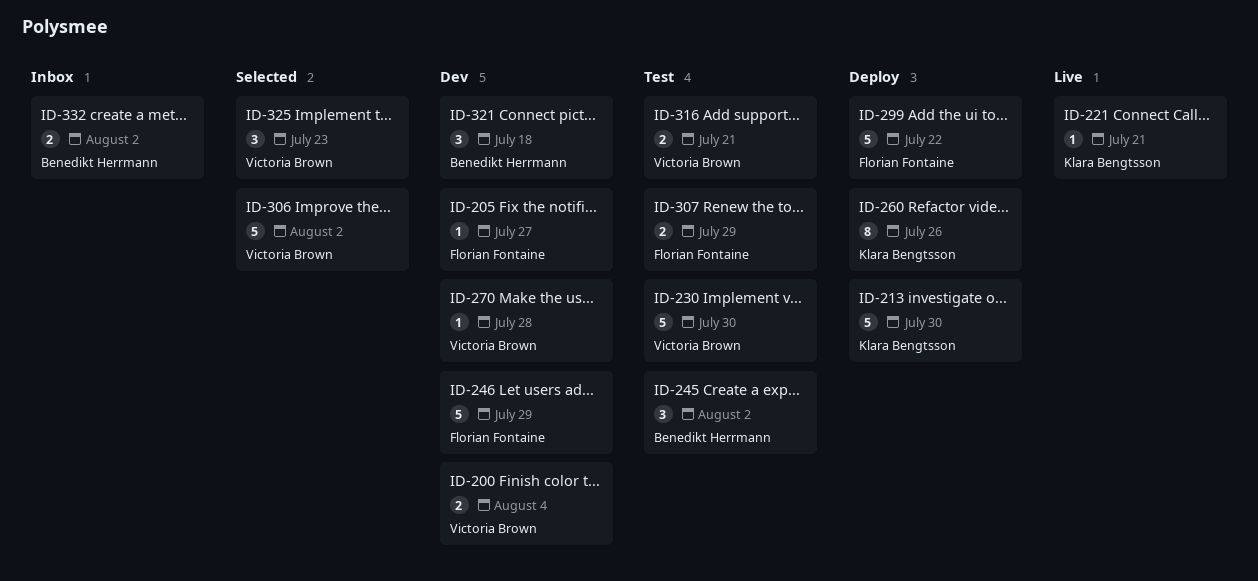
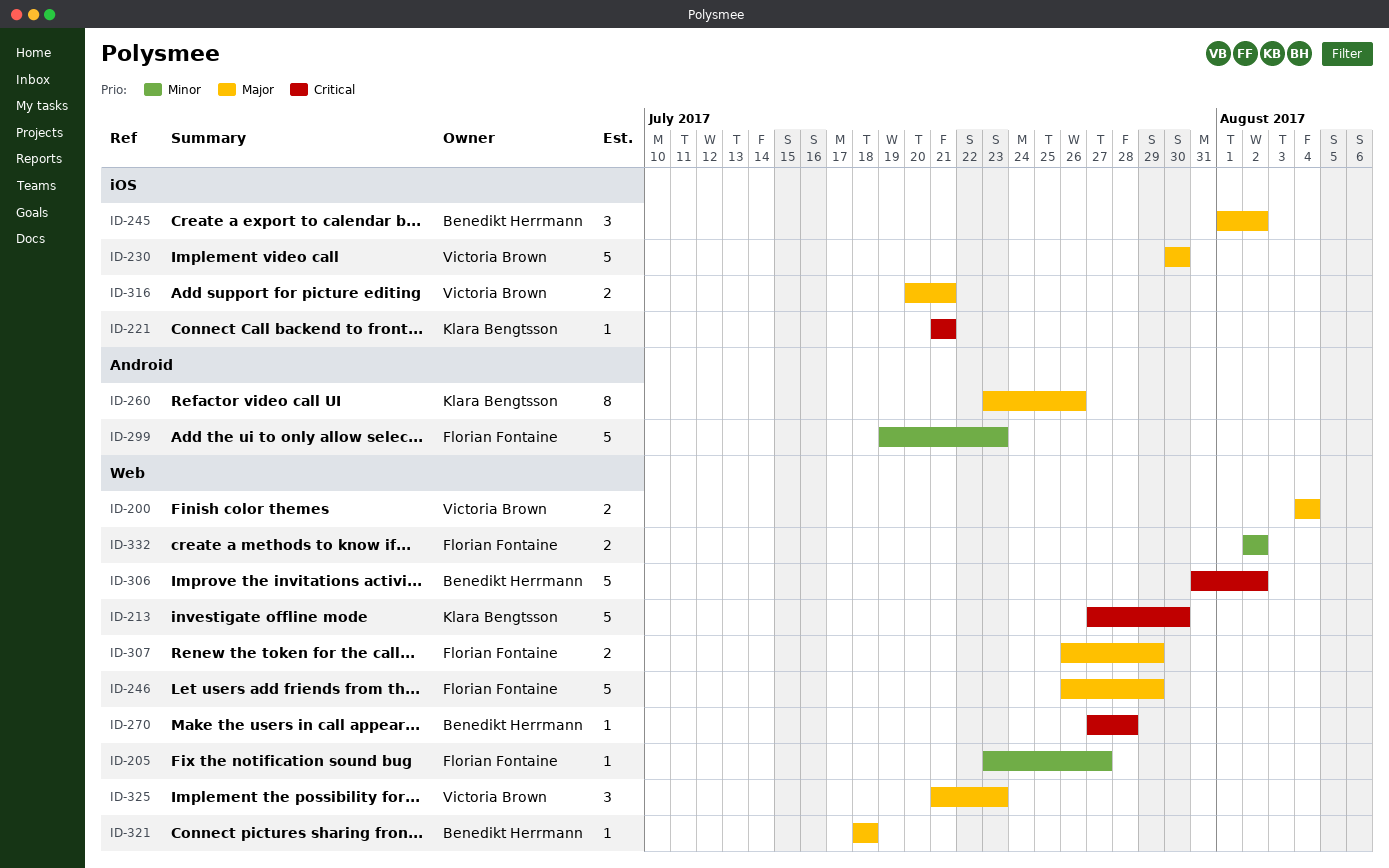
ID-270, owner: Victoria Brown -> Benedikt Herrmann
ID-299, due: Jul 22 -> Jul 23
ID-306, owner: Victoria Brown -> Benedikt Herrmann
ID-321, estimate: 3 -> 1
ID-332, owner: Benedikt Herrmann -> Florian Fontaine

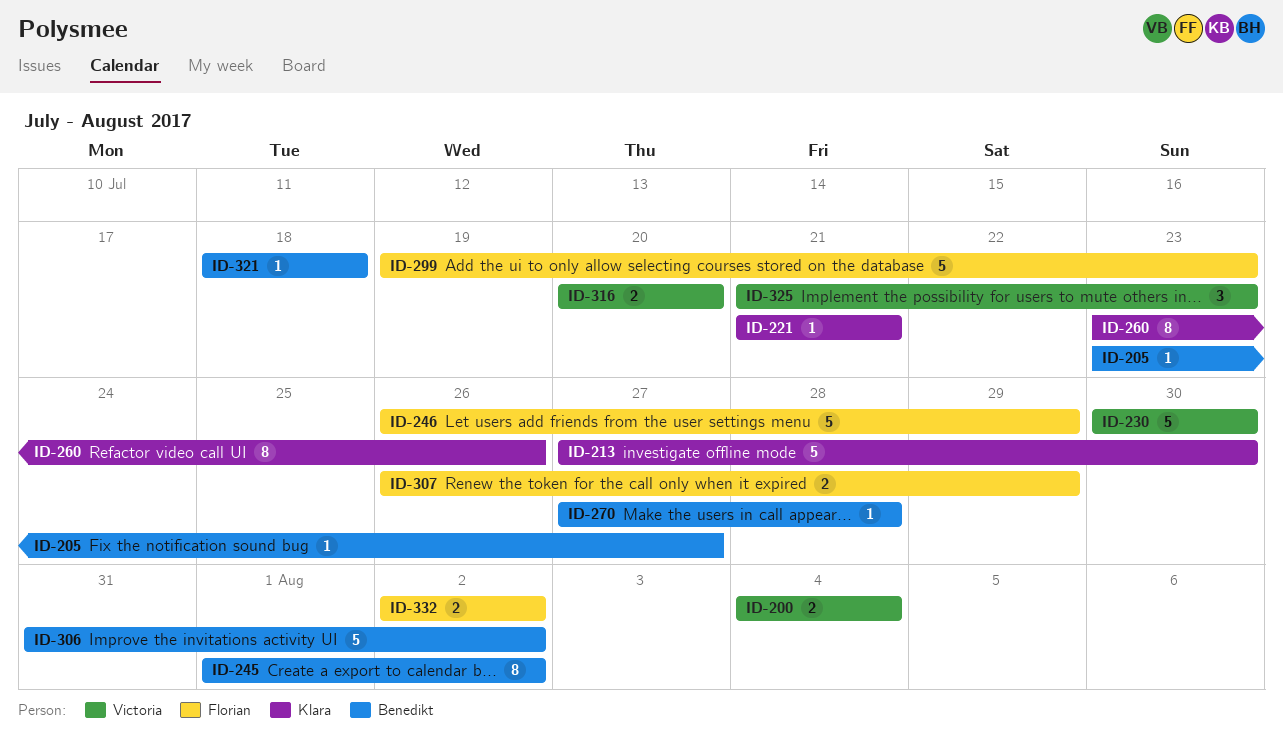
ID-205, owner: Florian Fontaine -> Benedikt Herrmann
ID-245, estimate: 3 -> 8
ID-316, due: Jul 21 -> Jul 20

